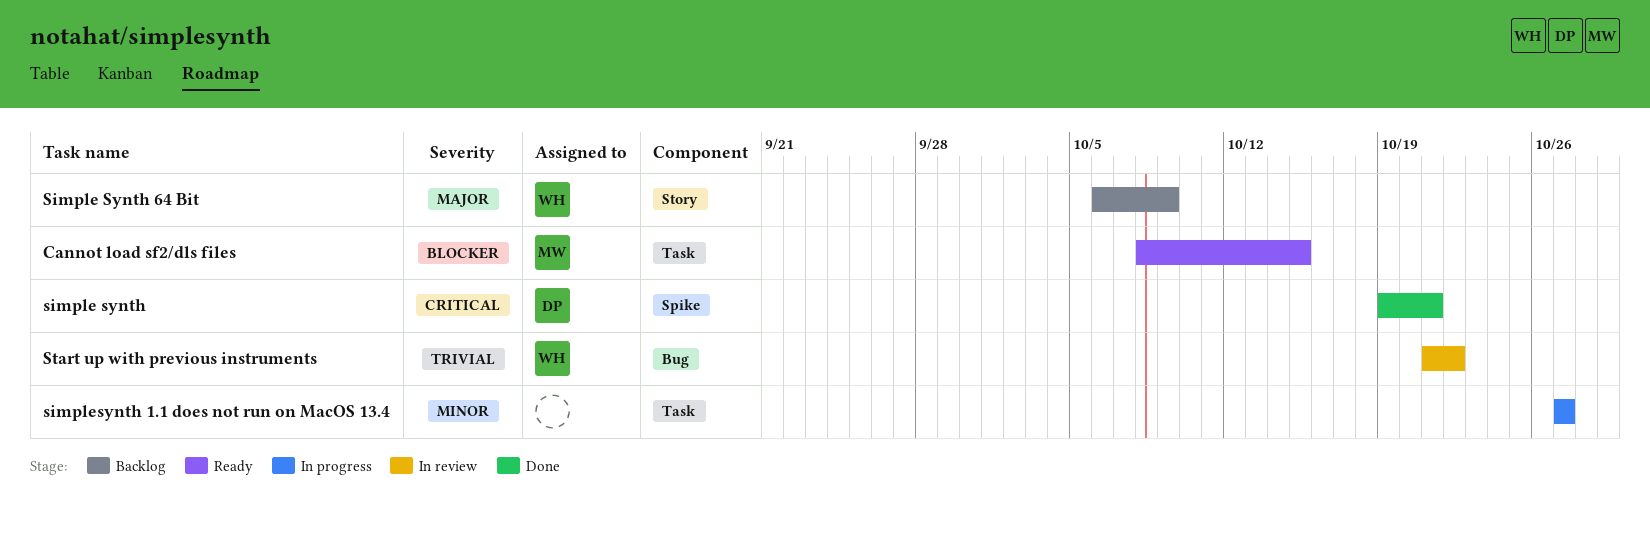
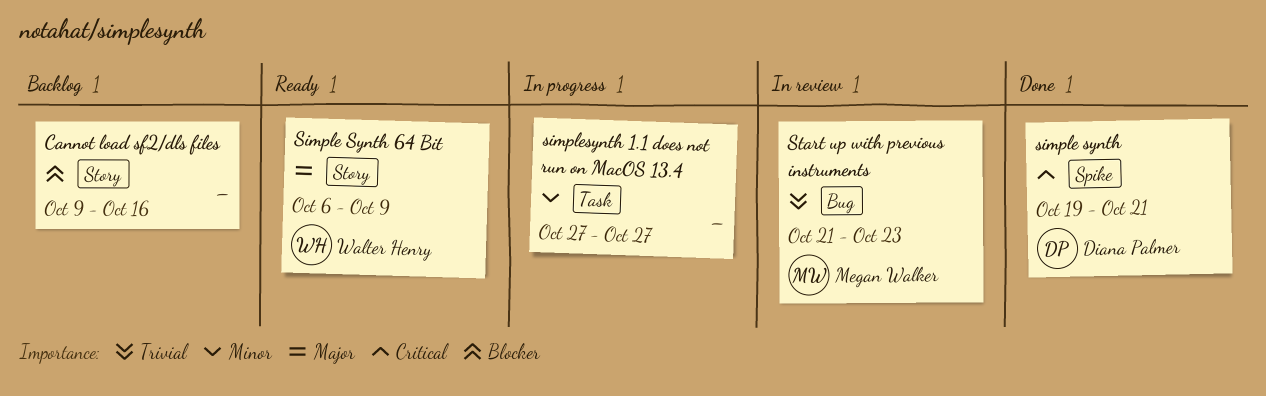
Cannot load sf2/dls files, status: Ready -> Backlog
Cannot load sf2/dls files, owner: Megan Walker -> none
Cannot load sf2/dls files, label: Task -> Story
Cannot load sf2/dls files, start: Oct 8 -> Oct 9
Cannot load sf2/dls files, due: Oct 15 -> Oct 16
Simple Synth 64 Bit, status: Backlog -> Ready
Start up with previous instruments, owner: Walter Henry -> Megan Walker
Start up with previous instruments, due: Oct 22 -> Oct 23

